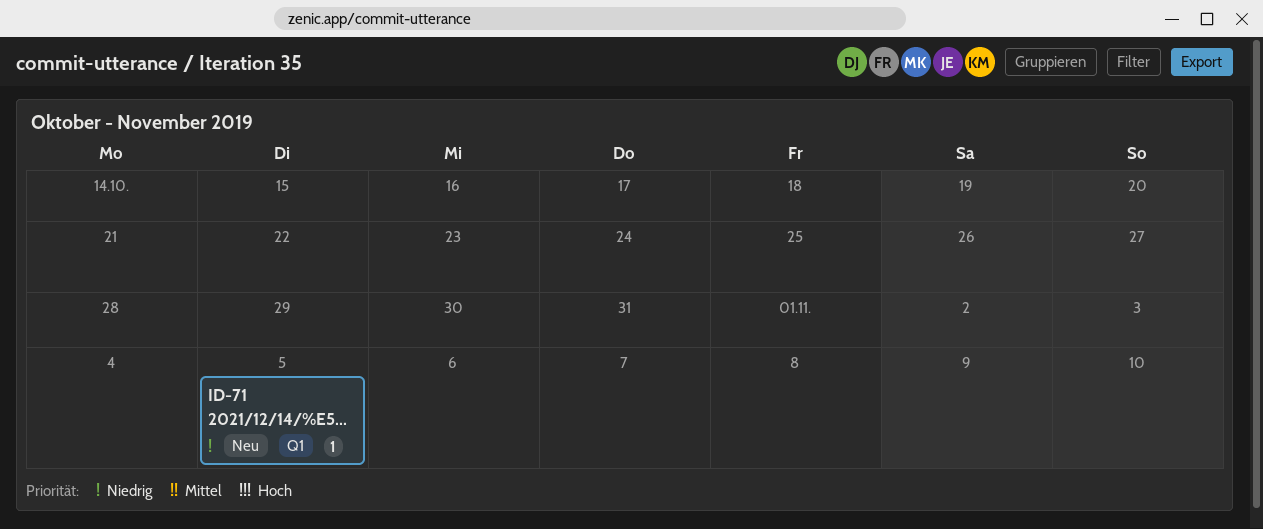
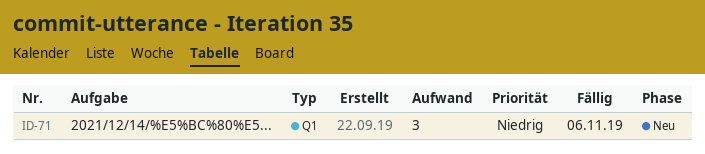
ID-71, estimate: 1 -> 3
ID-71, due: Nov 5 -> Nov 6

